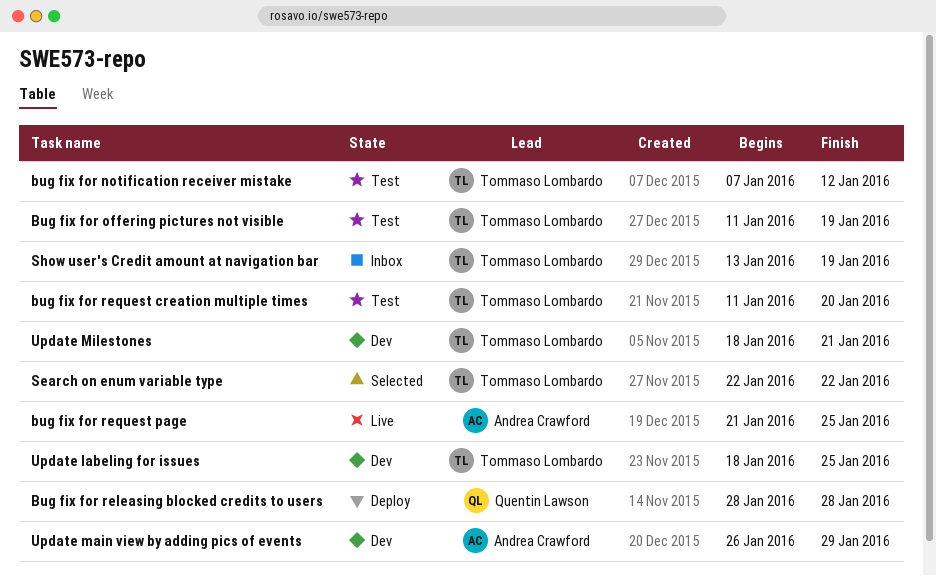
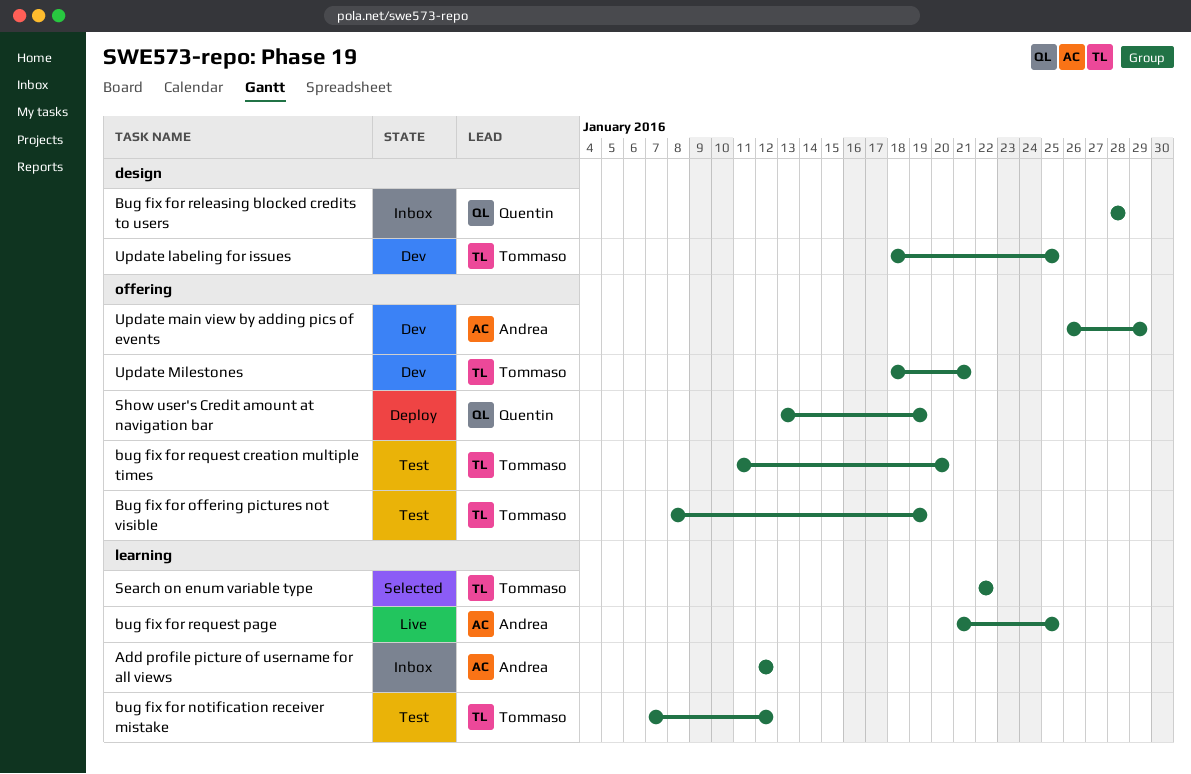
Add profile picture of username for all views: none -> present
Bug fix for offering pictures not visible, start: Jan 11 -> Jan 8
Bug fix for releasing blocked credits to users, status: Deploy -> Inbox
Show user's Credit amount at navigation bar, status: Inbox -> Deploy
Show user's Credit amount at navigation bar, owner: Tommaso Lombardo -> Quentin Lawson

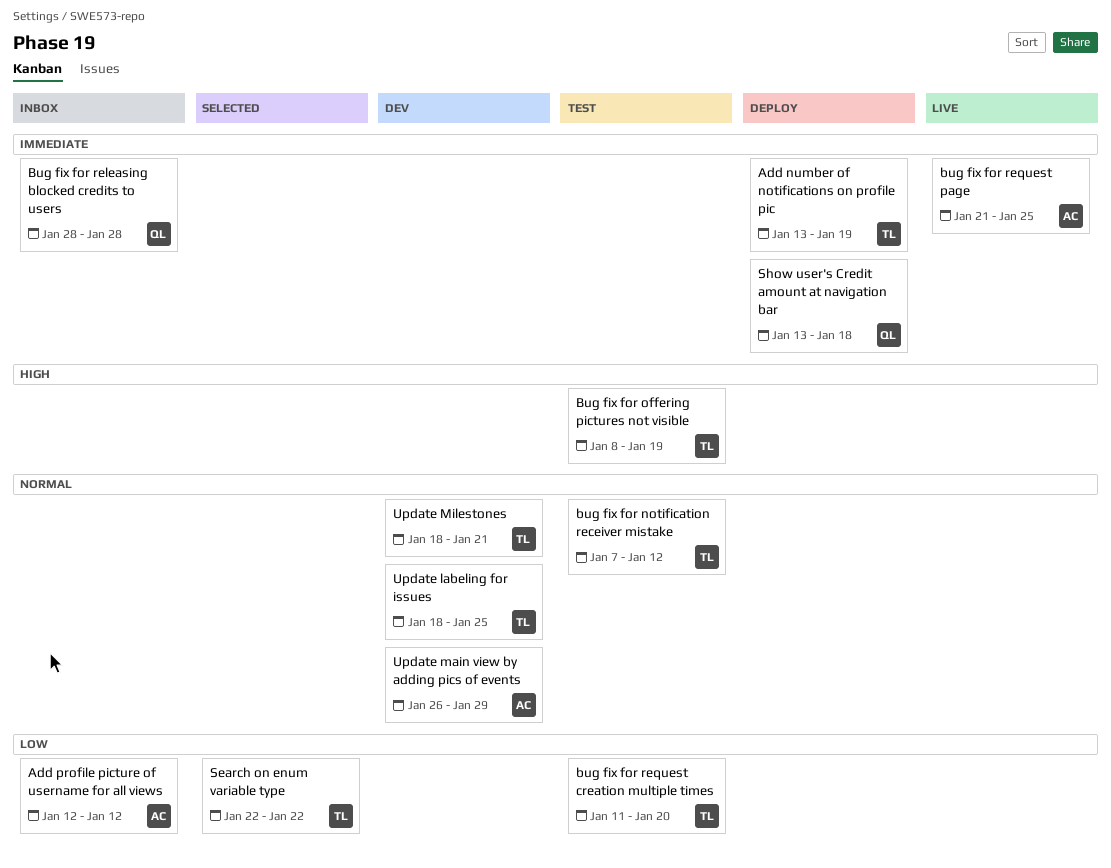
Add number of notifications on profile pic: none -> present
Show user's Credit amount at navigation bar, due: Jan 19 -> Jan 18

